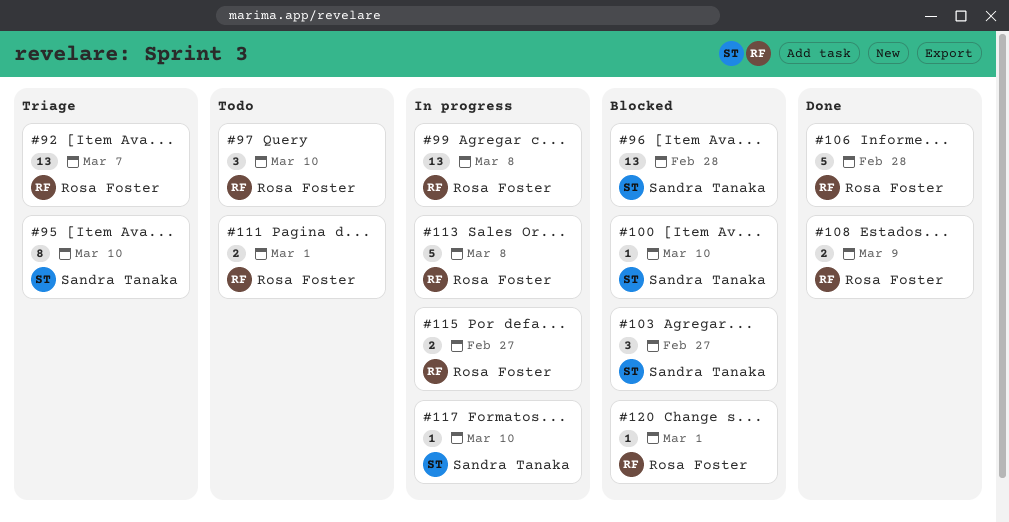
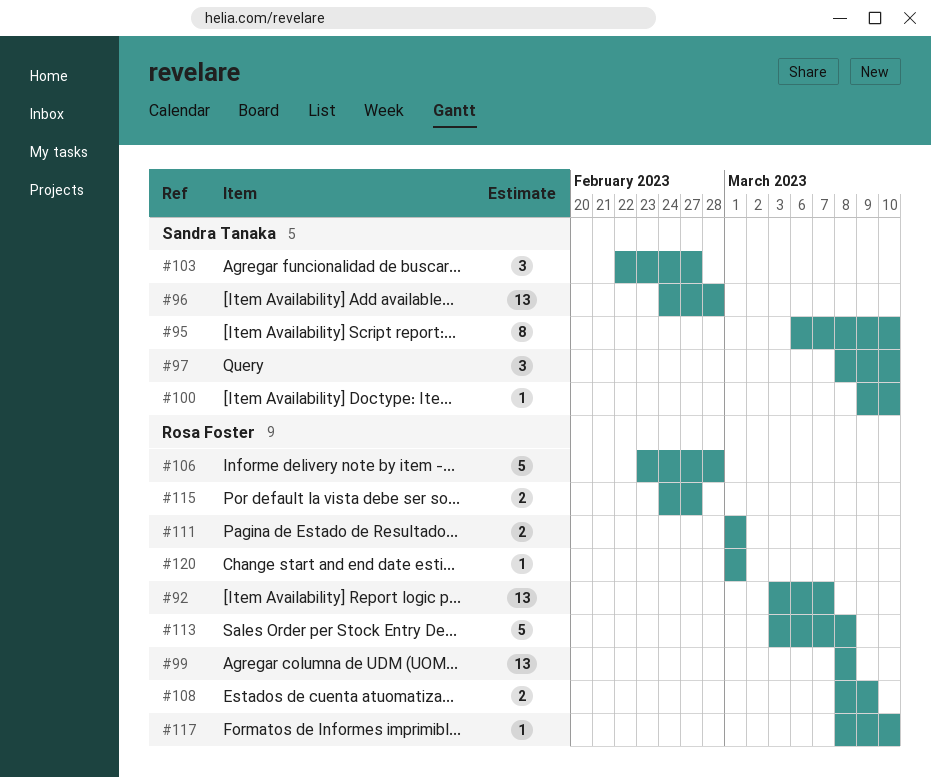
#97, owner: Rosa Foster -> Sandra Tanaka
#117, owner: Sandra Tanaka -> Rosa Foster

